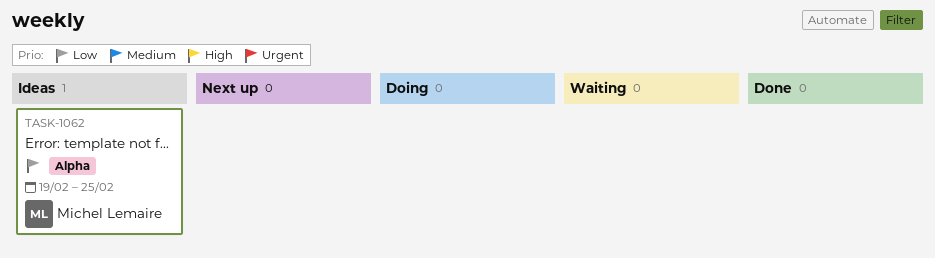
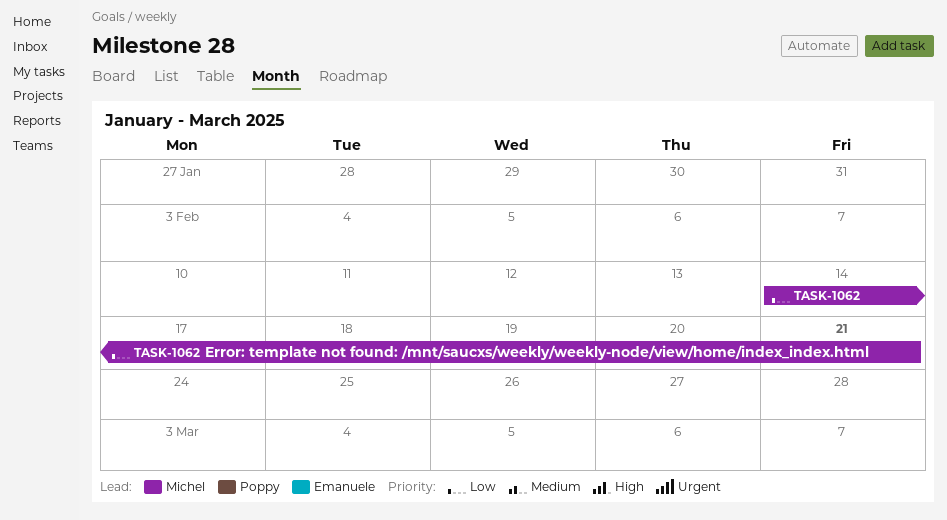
TASK-1062, start: Feb 19 -> Feb 14
TASK-1062, due: Feb 25 -> Feb 21

